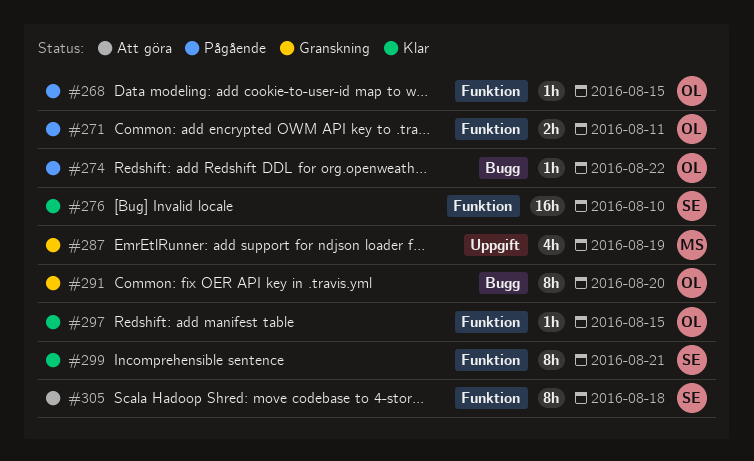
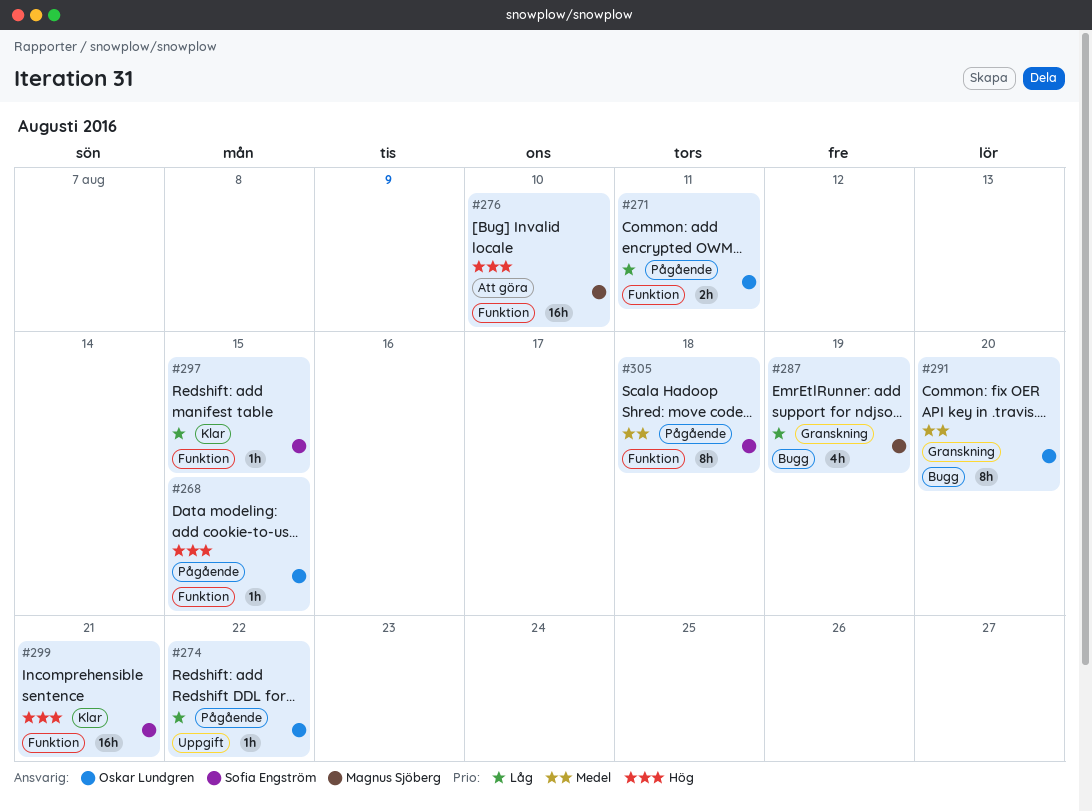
#274, label: Bugg -> Uppgift
#276, status: Klar -> Att göra
#276, owner: Sofia Engström -> Magnus Sjöberg
#287, label: Uppgift -> Bugg
#297, owner: Oskar Lundgren -> Sofia Engström
#299, estimate: 8h -> 16h
#305, status: Att göra -> Pågående

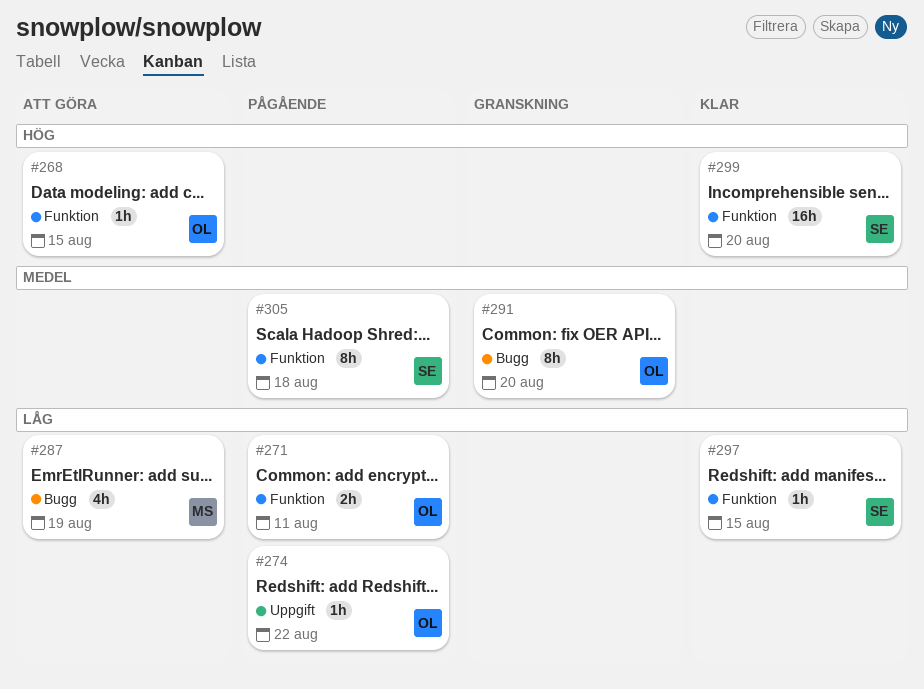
#268, status: Pågående -> Att göra
#276: present -> none
#287, status: Granskning -> Att göra
#299, due: Aug 21 -> Aug 20

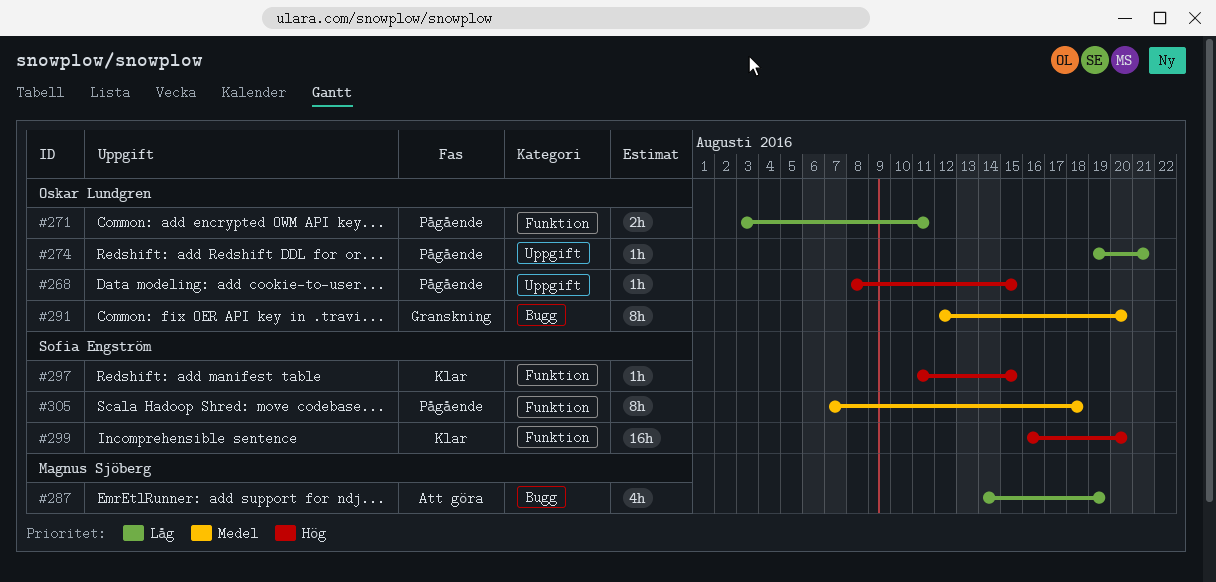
#268, status: Att göra -> Pågående
#268, label: Funktion -> Uppgift
#274, due: Aug 22 -> Aug 21
#297, priority: Låg -> Hög

